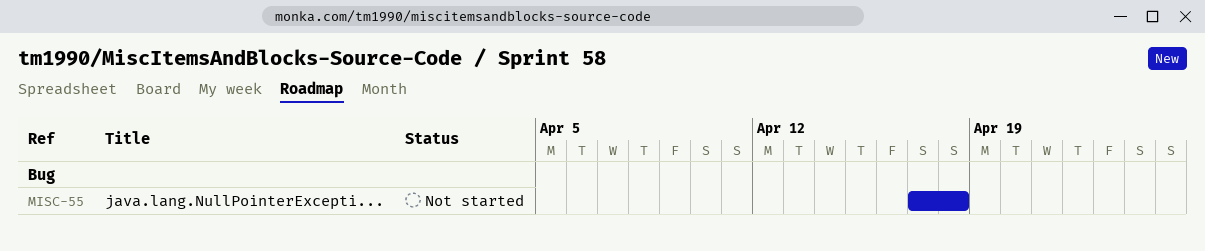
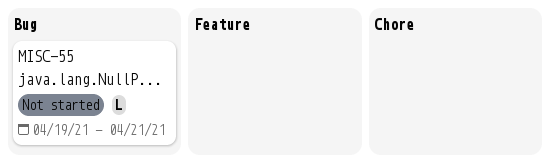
MISC-55, start: Apr 17 -> Apr 19
MISC-55, due: Apr 18 -> Apr 21

